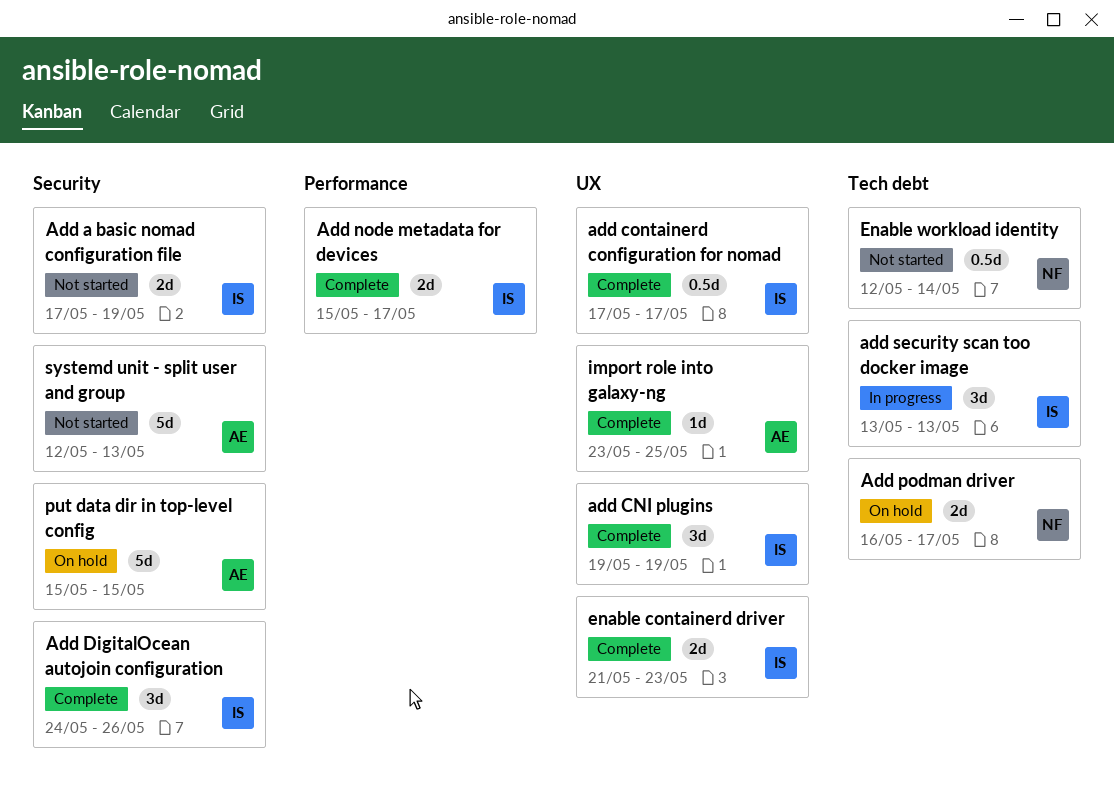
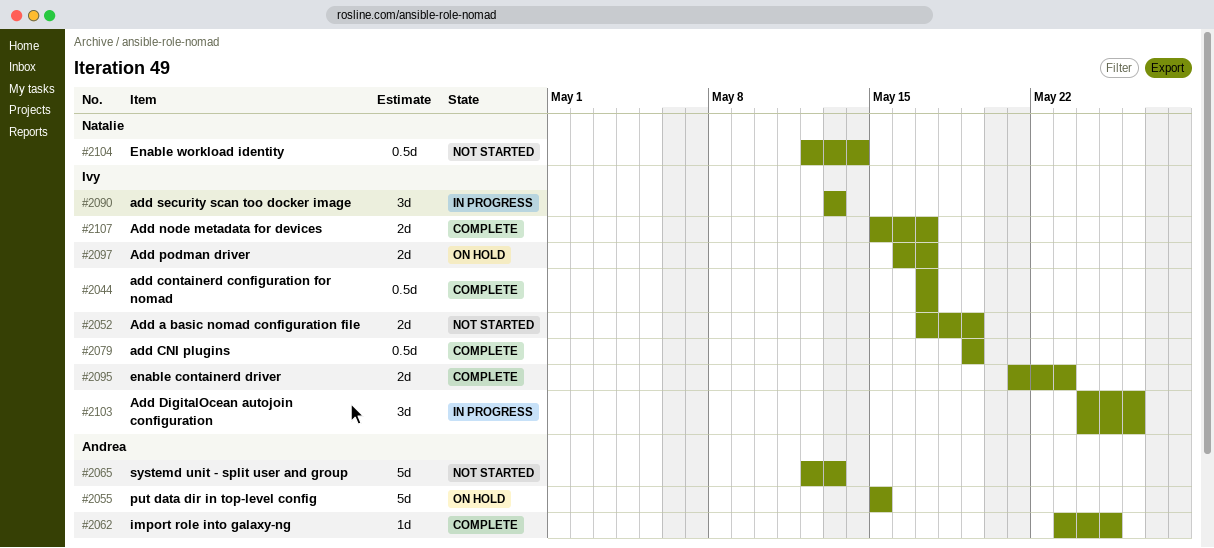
add CNI plugins, estimate: 3d -> 0.5d
Add DigitalOcean autojoin configuration, status: Complete -> In progress
Add podman driver, owner: Natalie -> Ivy

